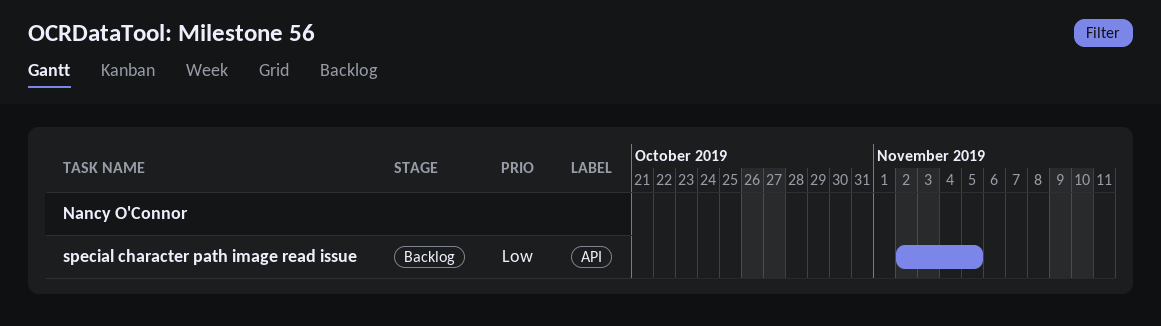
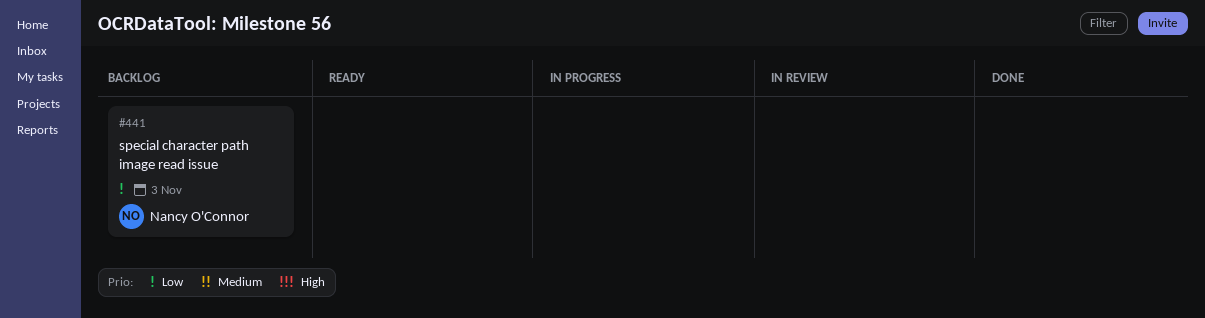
special character path image read issue, due: Nov 5 -> Nov 3

